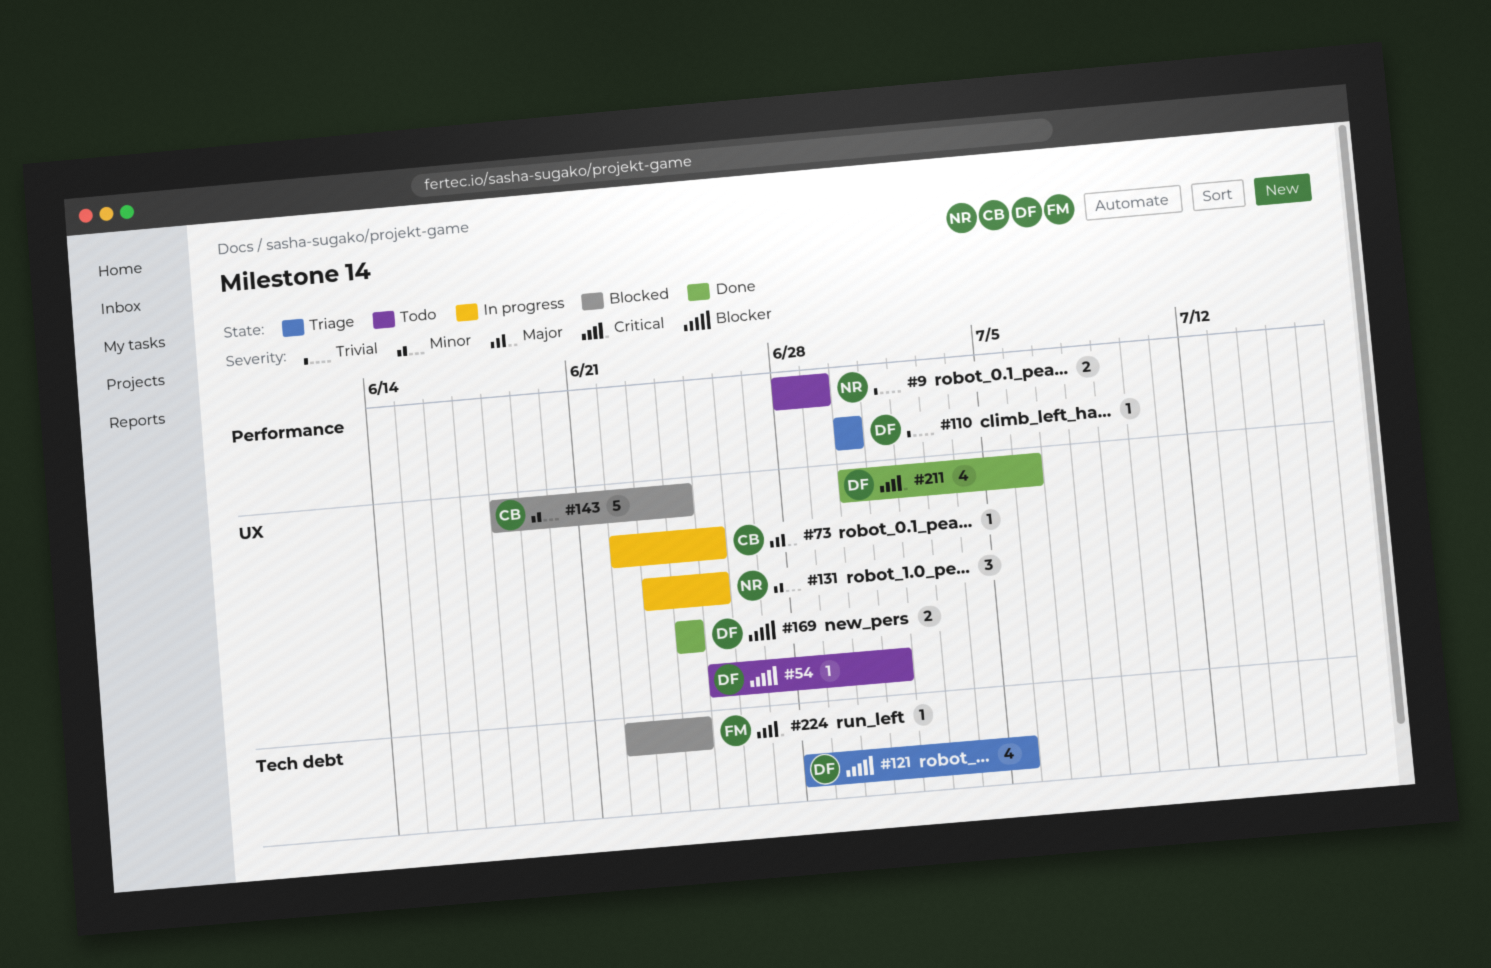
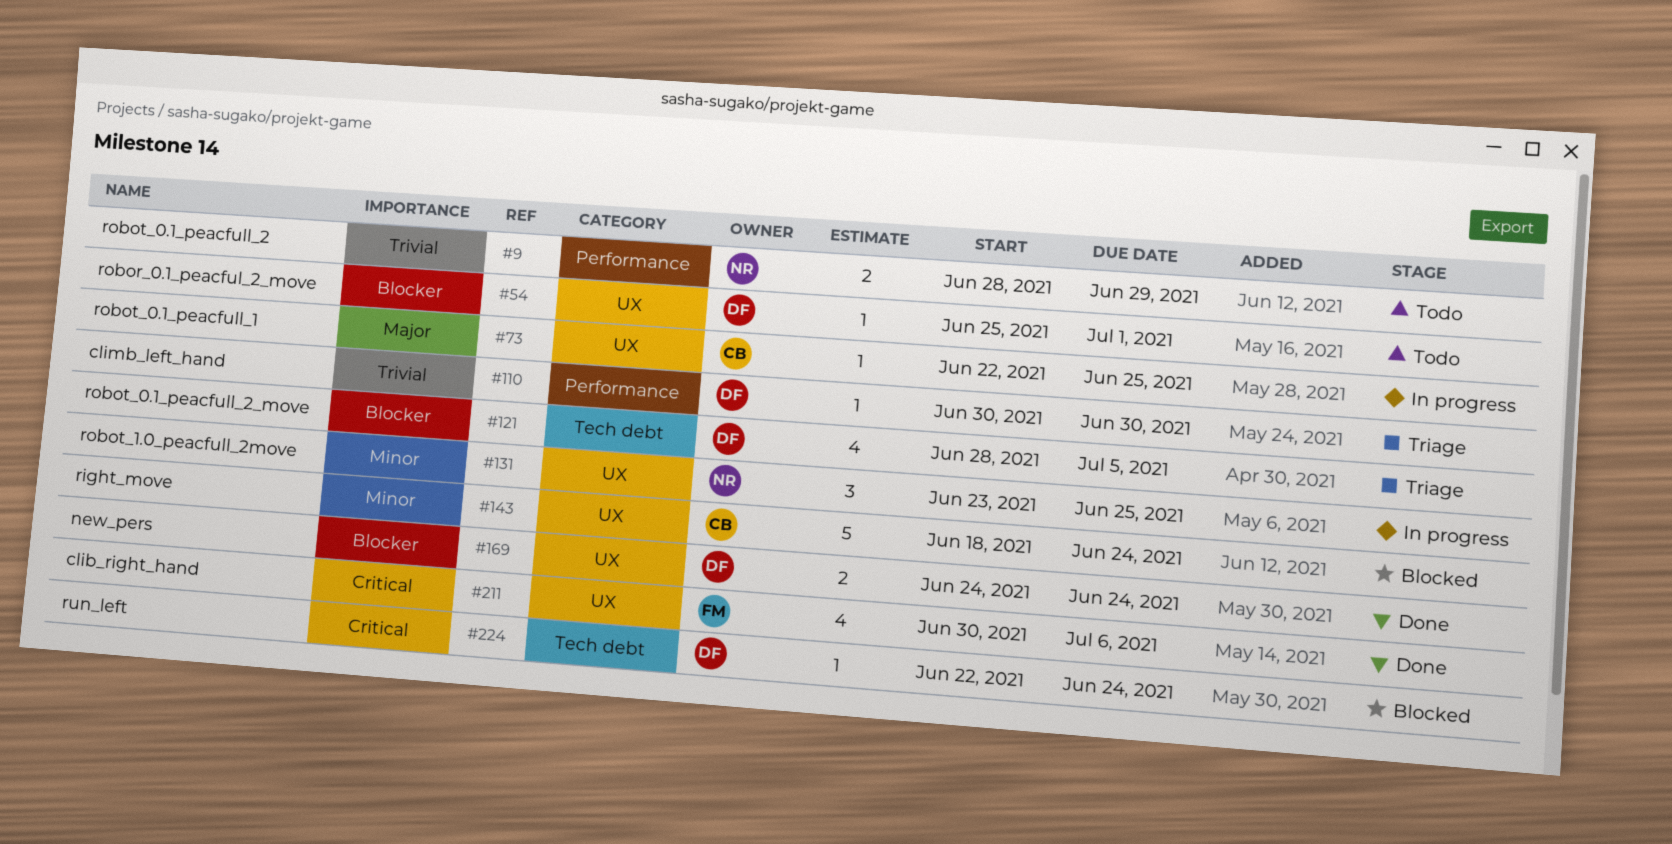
#211, owner: DF -> FM
#224, owner: FM -> DF

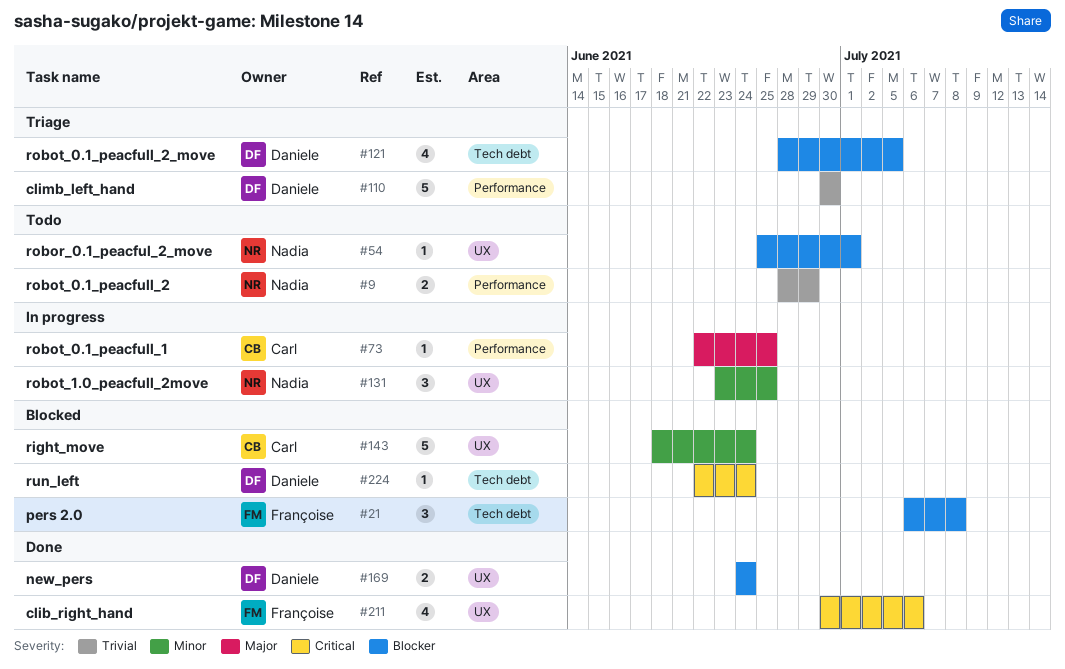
#21: none -> present
#54, owner: Daniele -> Nadia
#73, label: UX -> Performance
#110, estimate: 1 -> 5

